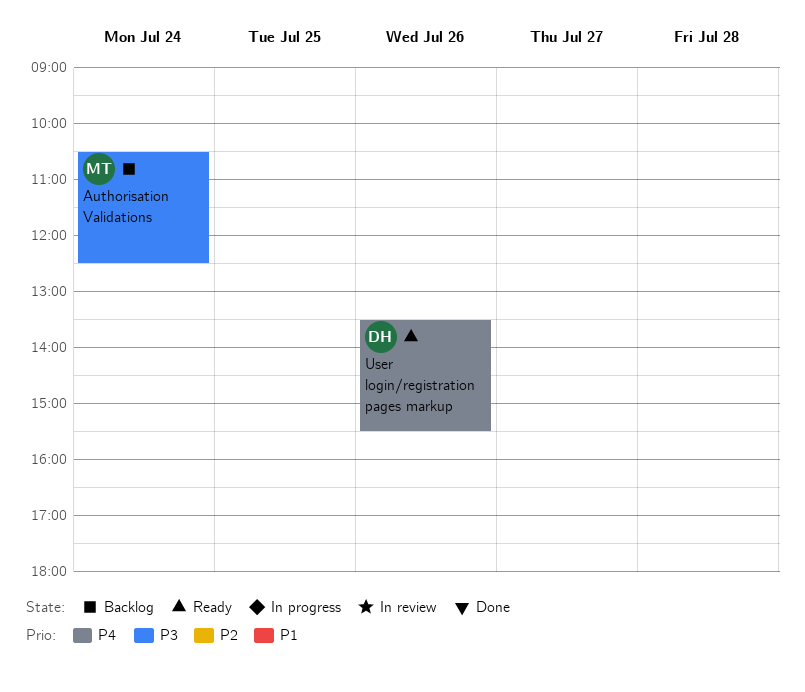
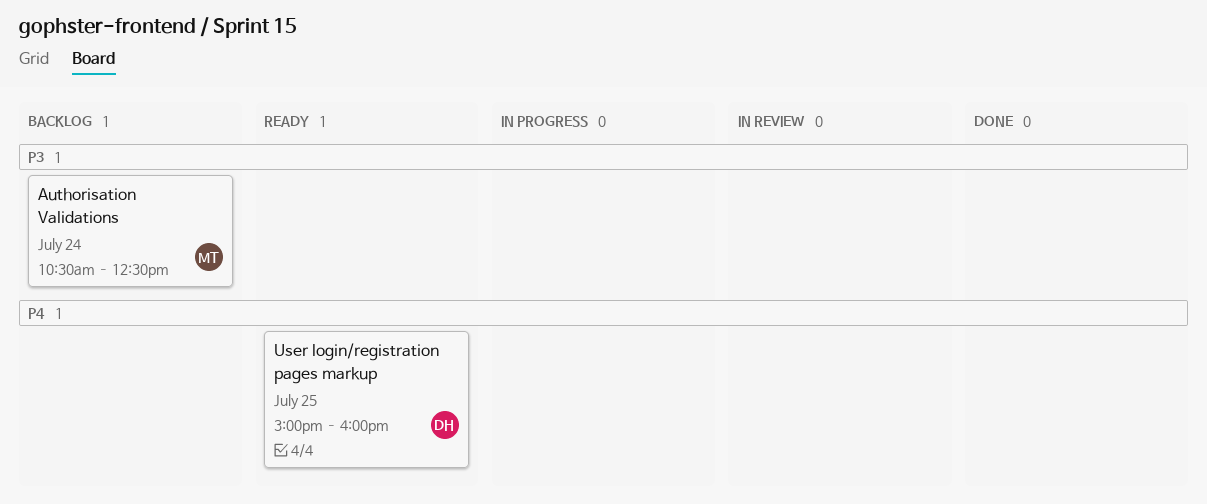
User login/registration pages markup, day: Jul 26 -> Jul 25
User login/registration pages markup, begins: 13:30 -> 15:00
User login/registration pages markup, ends: 15:30 -> 16:00

